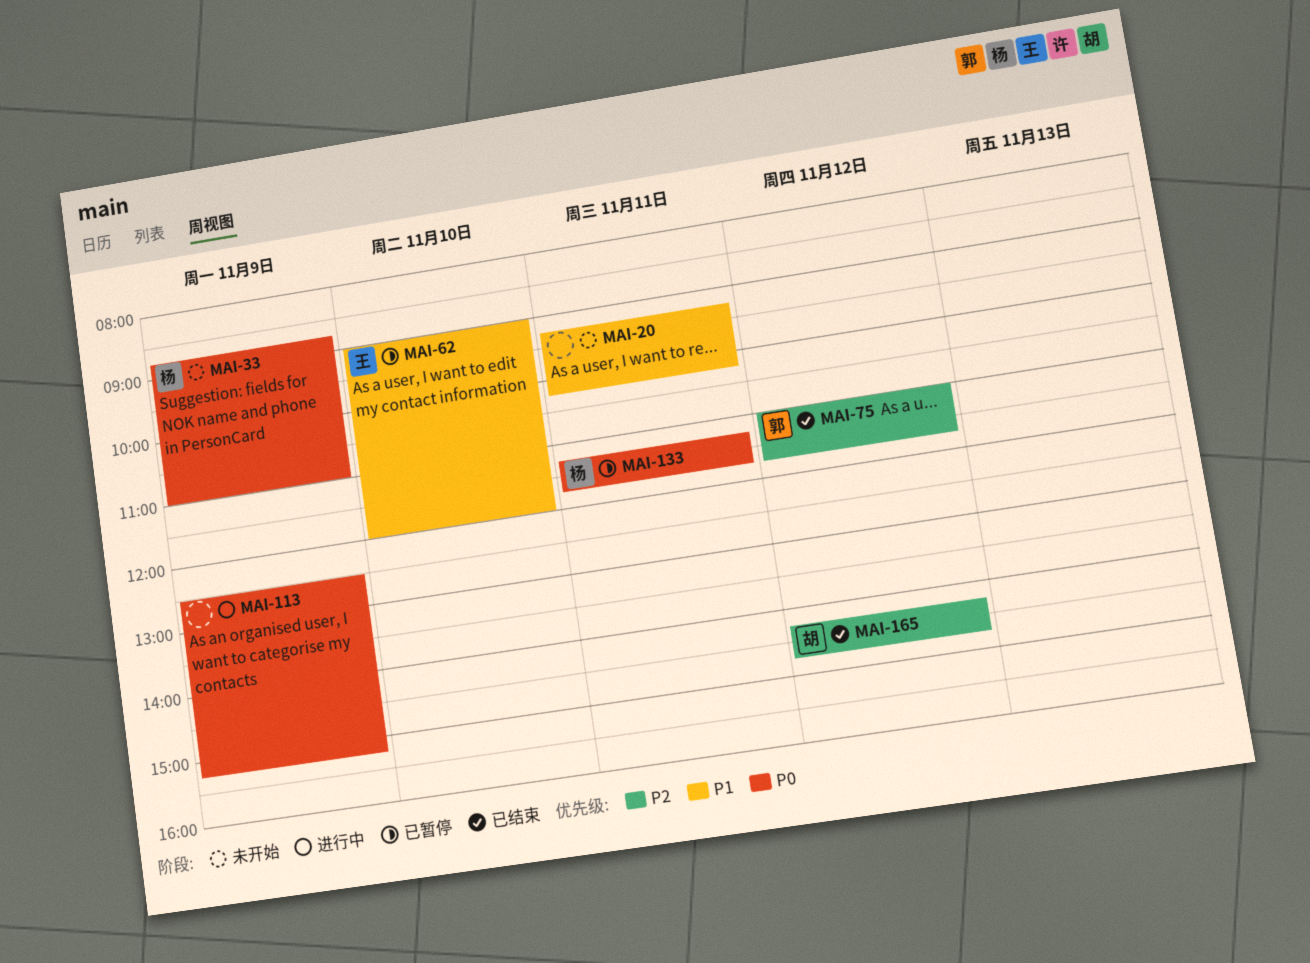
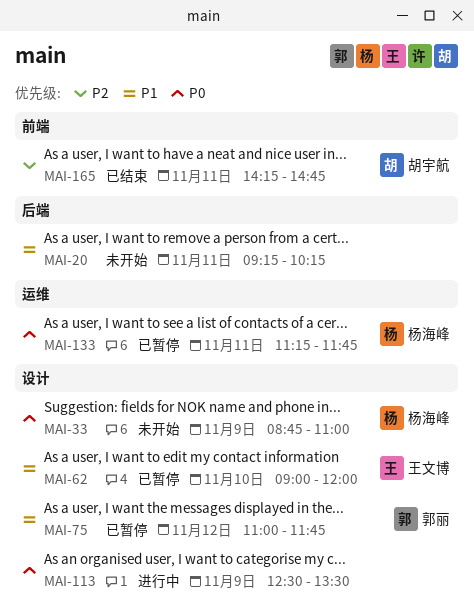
MAI-75, status: 已结束 -> 已暂停
MAI-75, priority: P2 -> P1
MAI-113, ends: 15:15 -> 13:30
MAI-165, day: Nov 12 -> Nov 11

